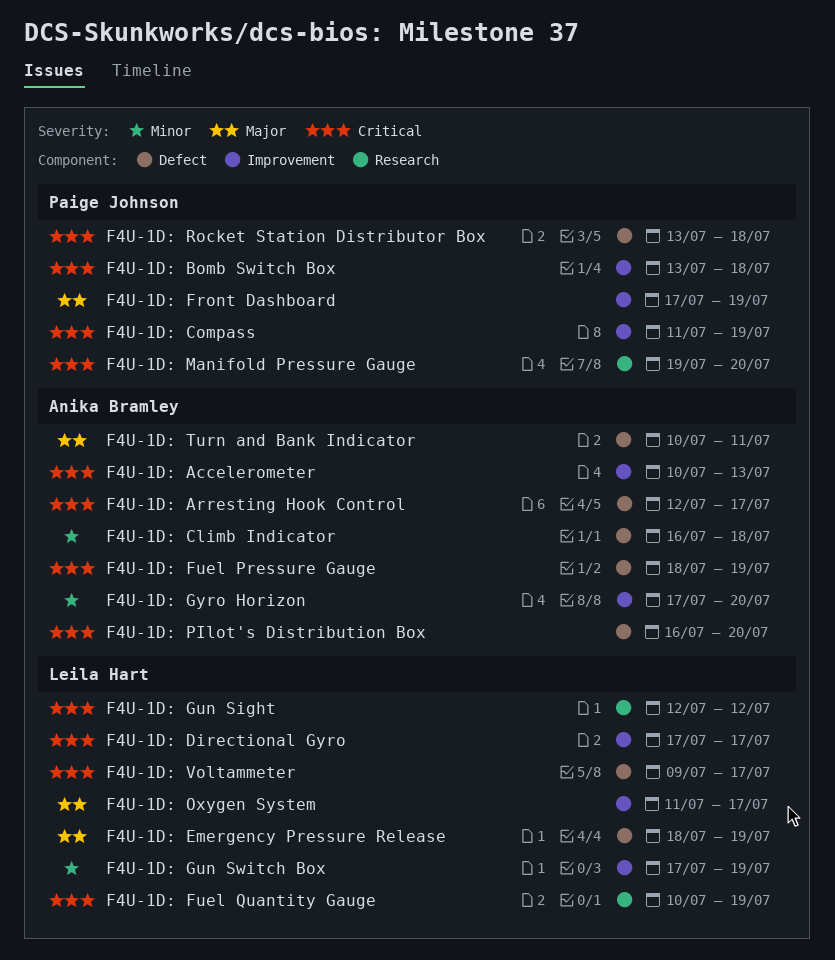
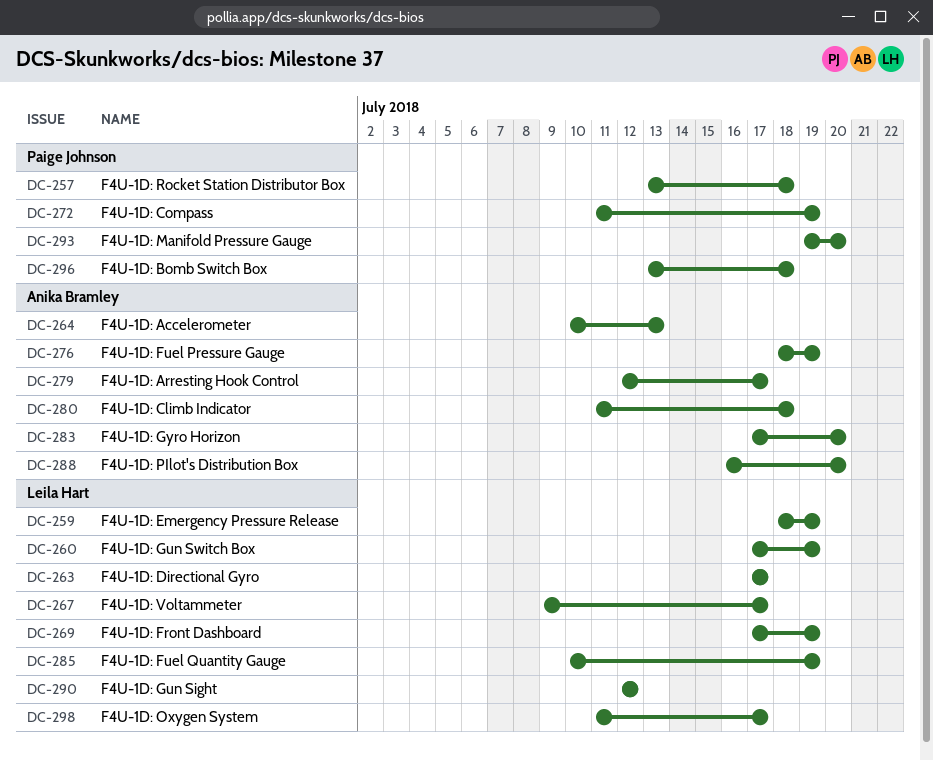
F4U-1D: Climb Indicator, start: Jul 16 -> Jul 11
F4U-1D: Front Dashboard, owner: Paige Johnson -> Leila Hart
F4U-1D: Turn and Bank Indicator: present -> none

